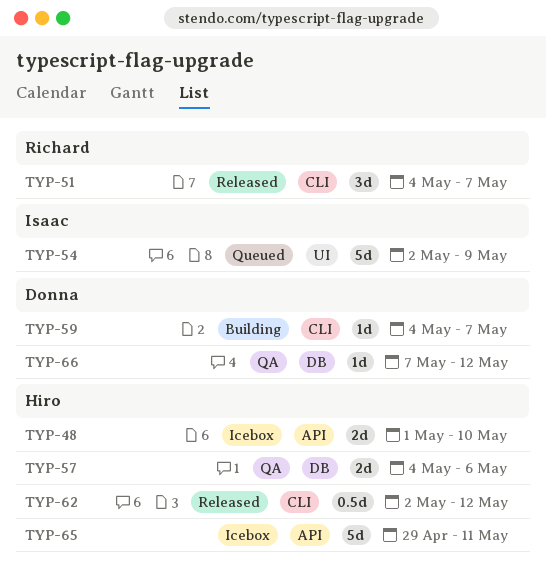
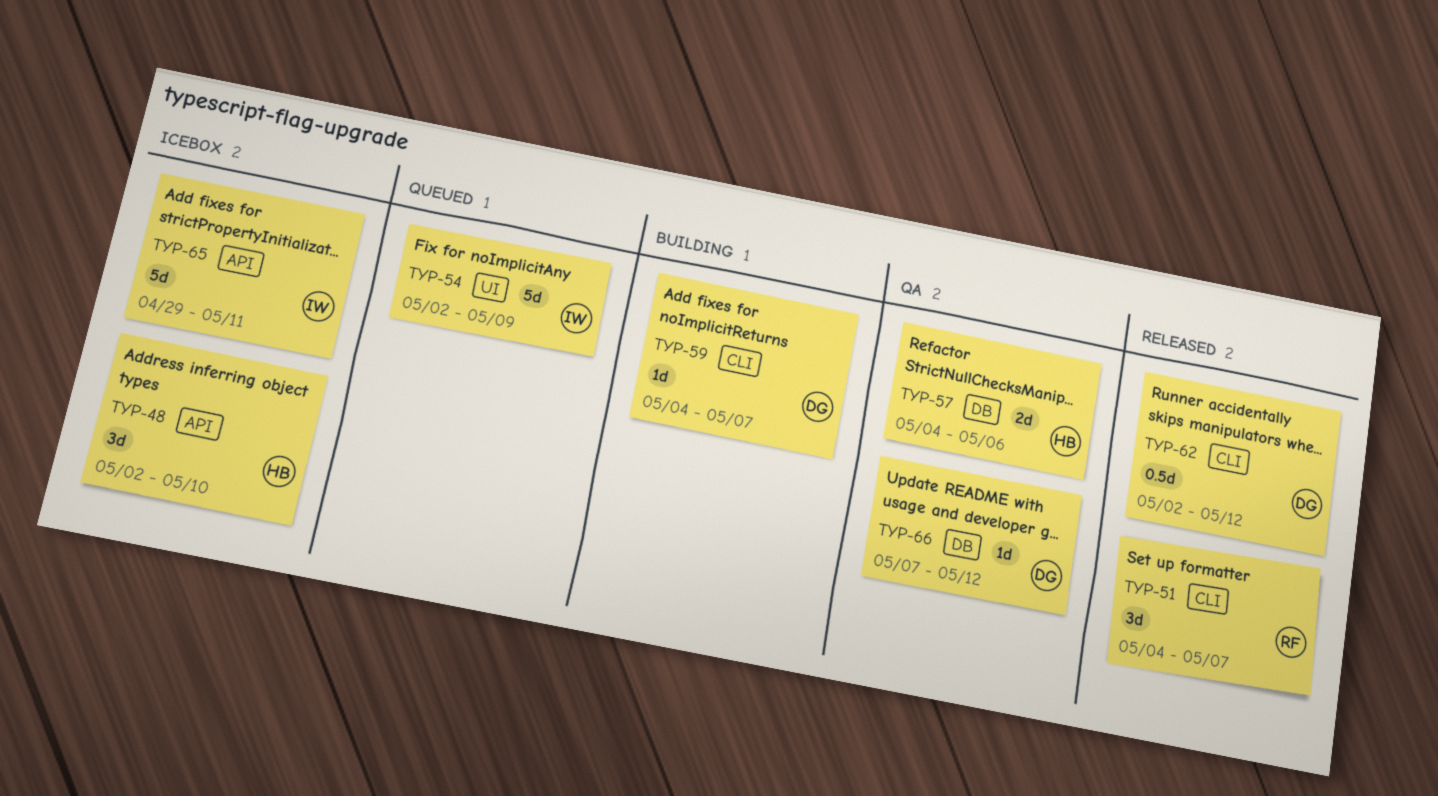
TYP-48, estimate: 2d -> 3d
TYP-48, start: May 1 -> May 2
TYP-62, owner: Hiro -> Donna
TYP-65, owner: Hiro -> Isaac

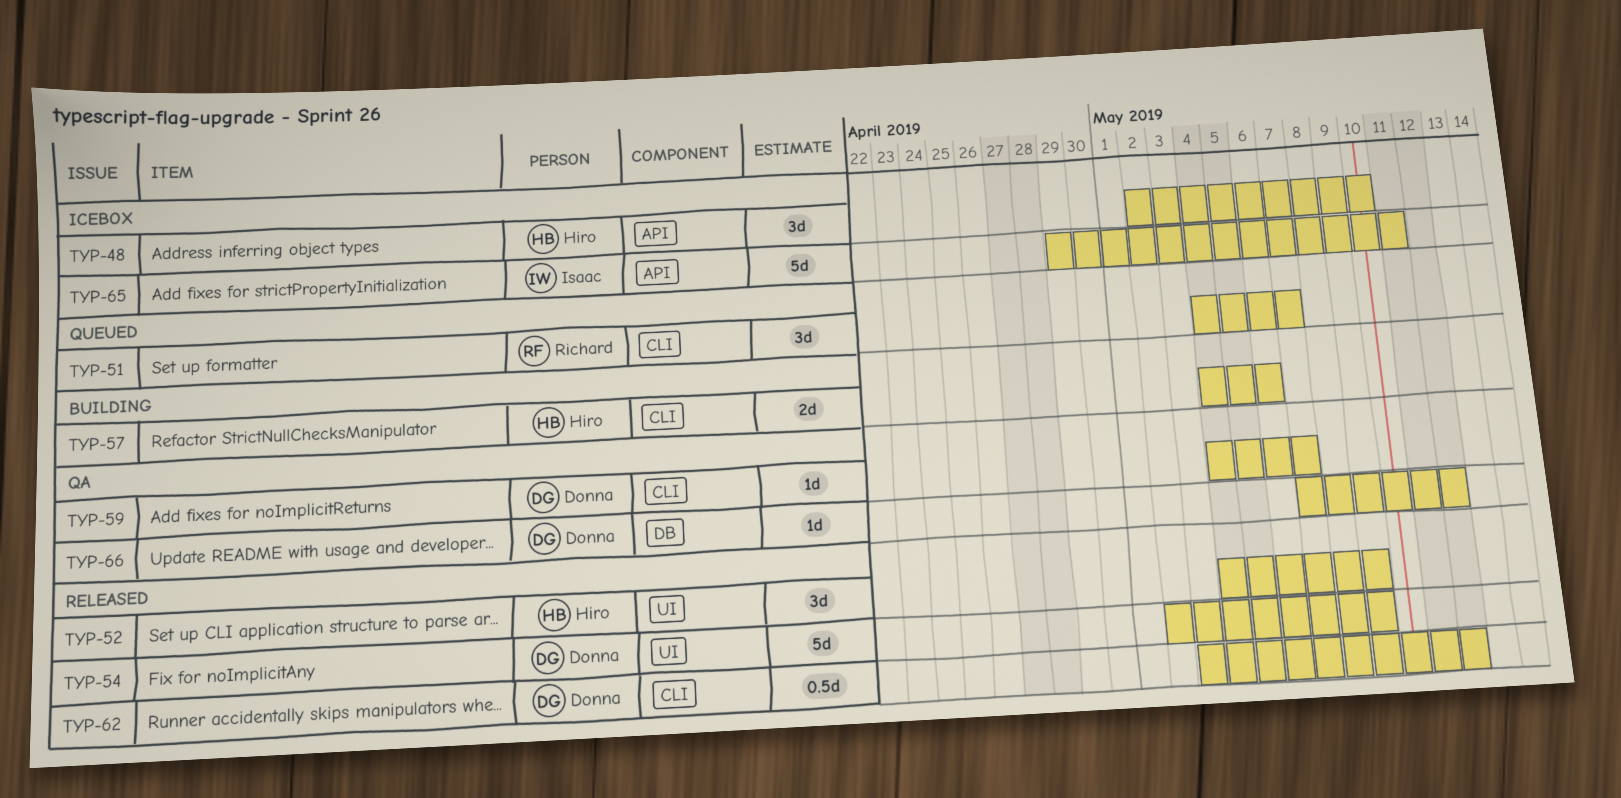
TYP-51, status: Released -> Queued
TYP-52: none -> present
TYP-54, status: Queued -> Released
TYP-54, owner: Isaac -> Donna
TYP-57, status: QA -> Building
TYP-57, label: DB -> CLI
TYP-59, status: Building -> QA
TYP-62, start: May 2 -> May 3

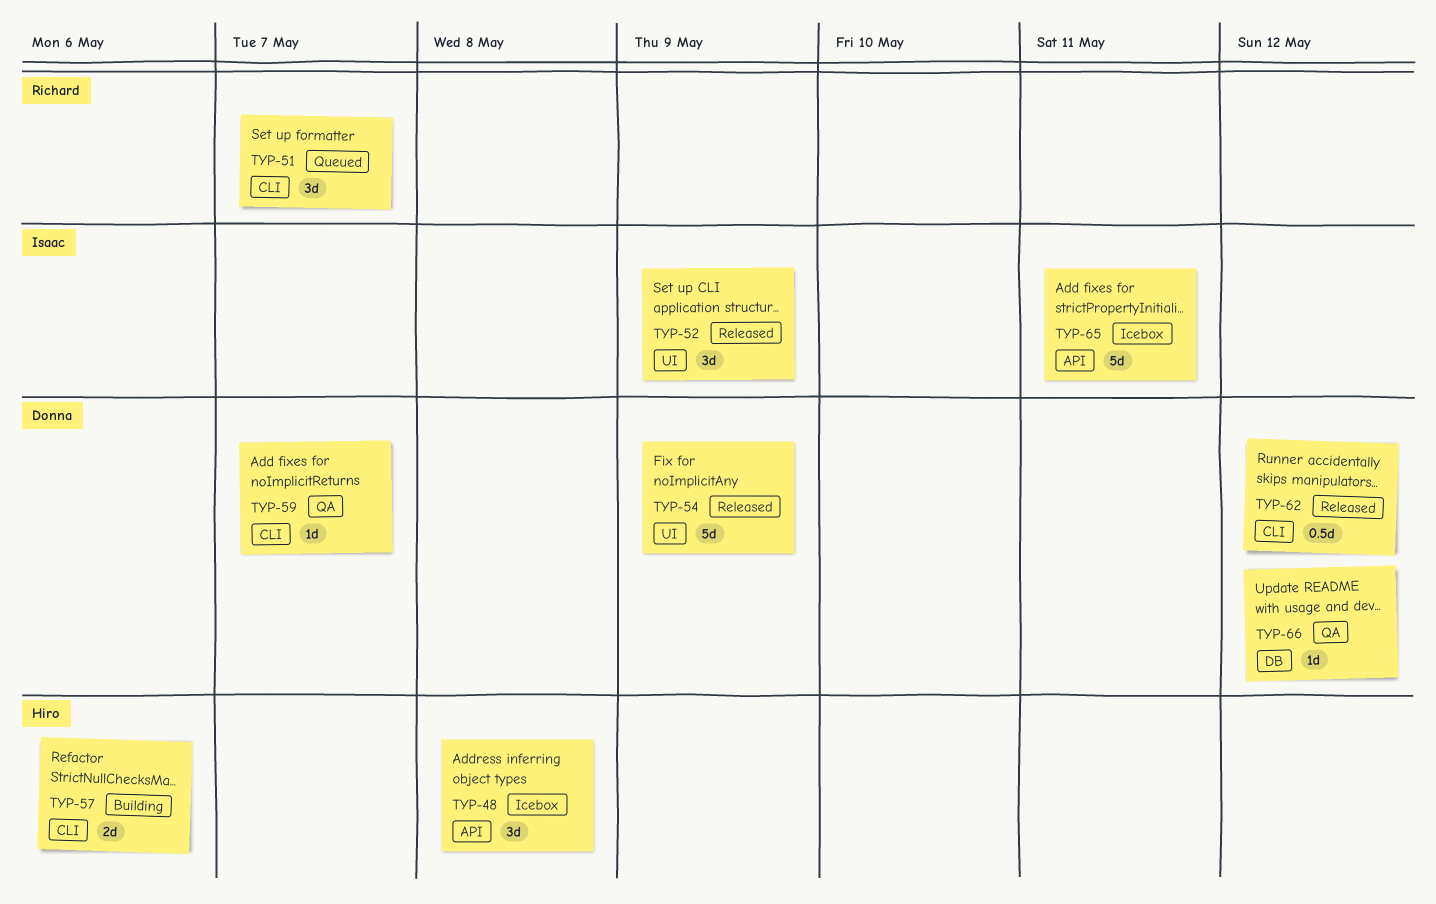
TYP-48, due: May 10 -> May 8
TYP-52, owner: Hiro -> Isaac

